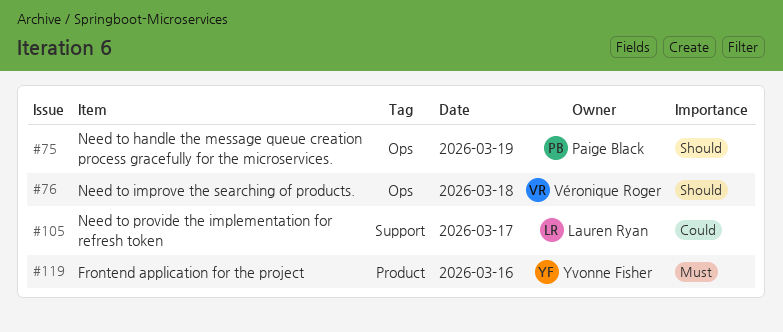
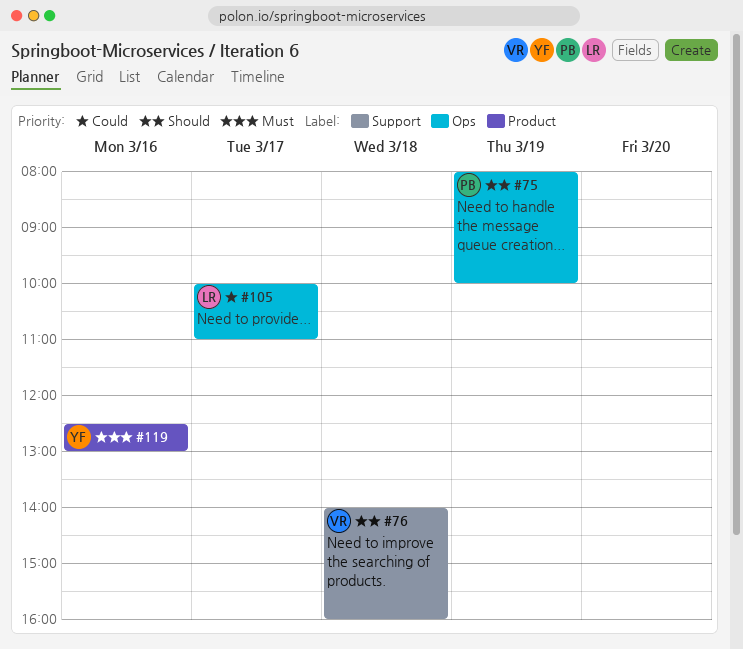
#76, label: Ops -> Support
#105, label: Support -> Ops

